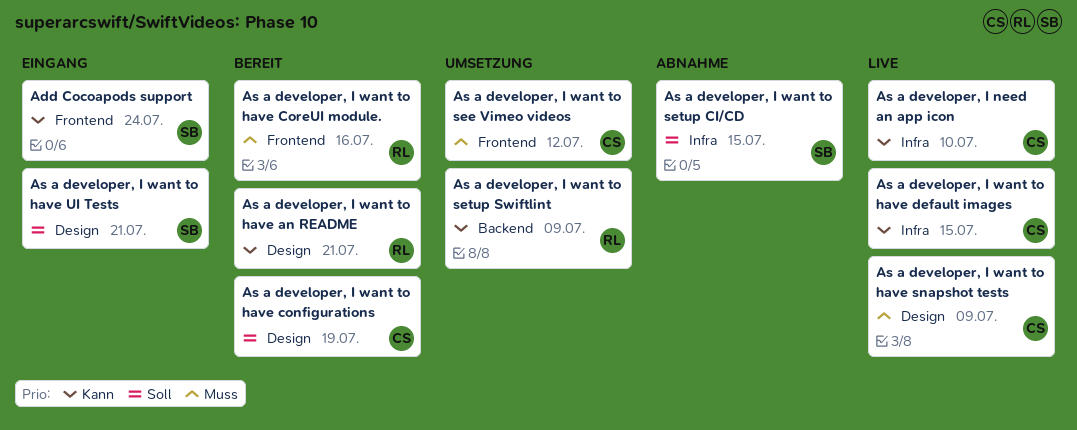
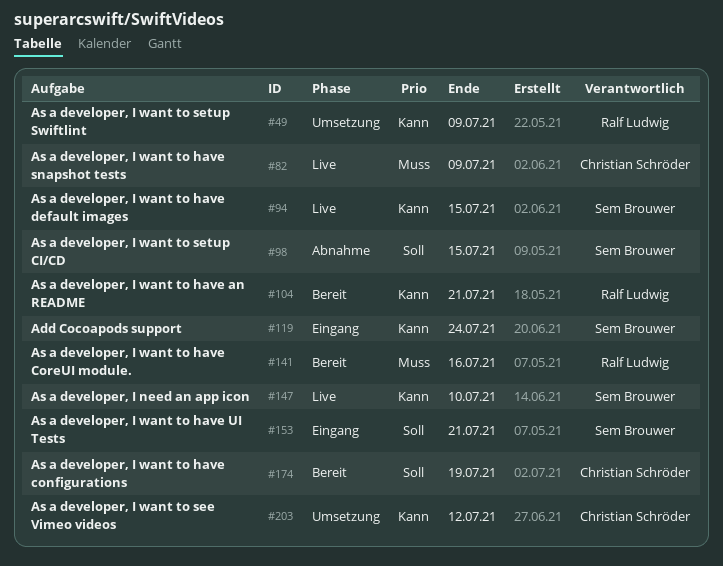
As a developer, I need an app icon, owner: Christian Schröder -> Sem Brouwer
As a developer, I want to have default images, owner: Christian Schröder -> Sem Brouwer
As a developer, I want to see Vimeo videos, priority: Muss -> Kann

